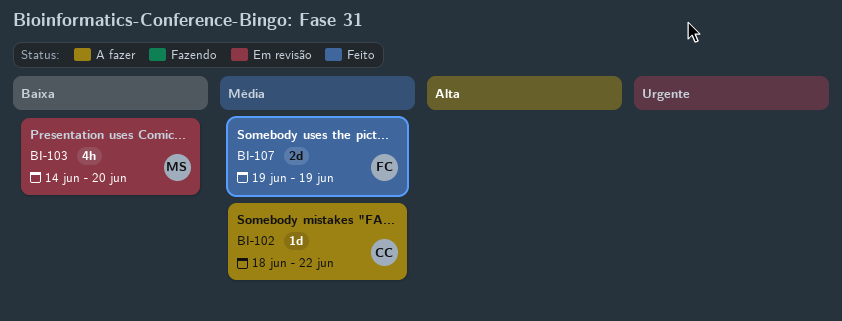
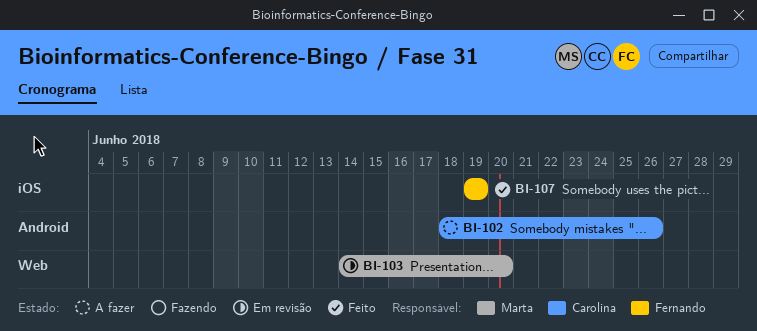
BI-102, due: Jun 22 -> Jun 26

